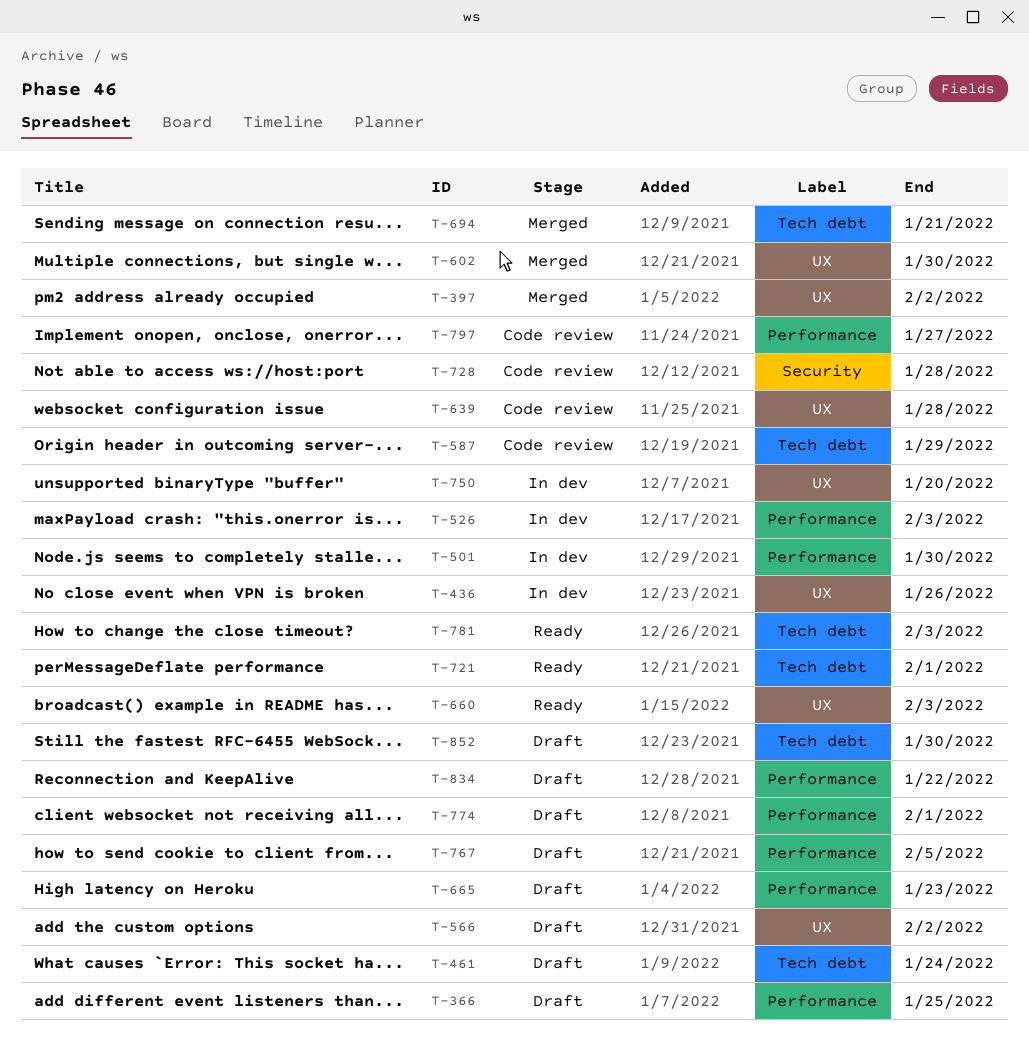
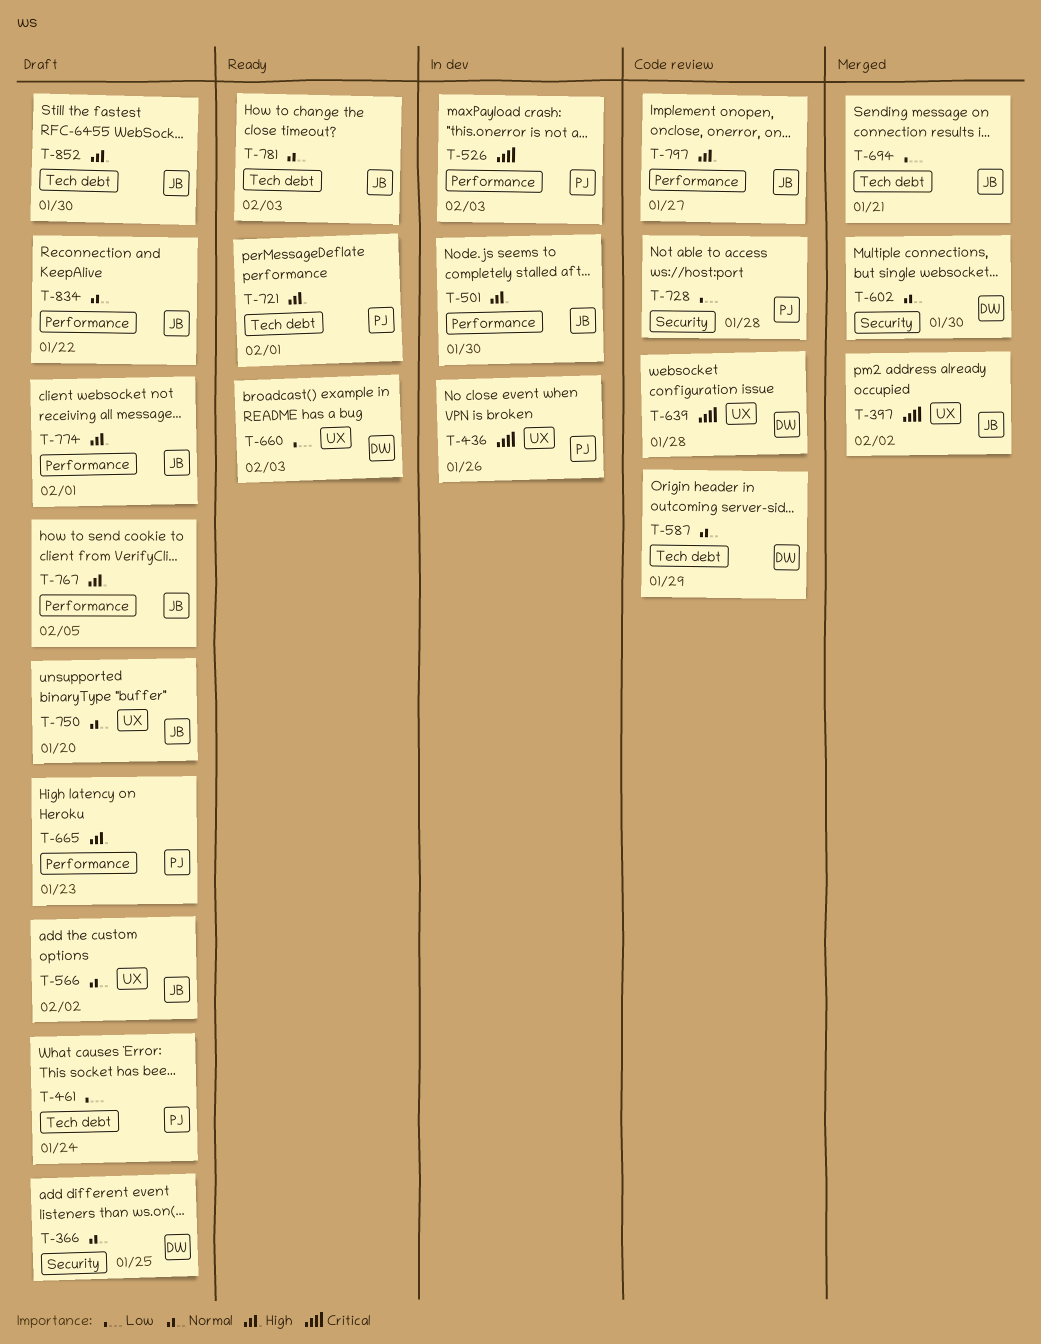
T-366, label: Performance -> Security
T-602, label: UX -> Security
T-750, status: In dev -> Draft

